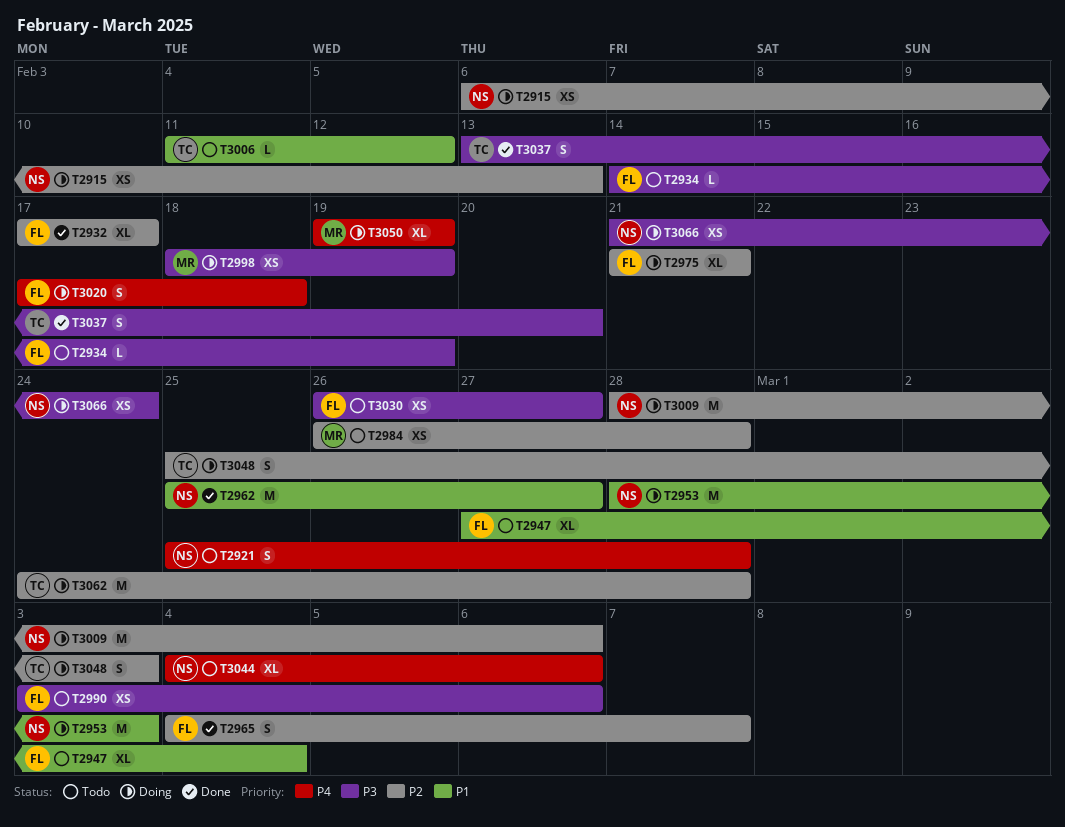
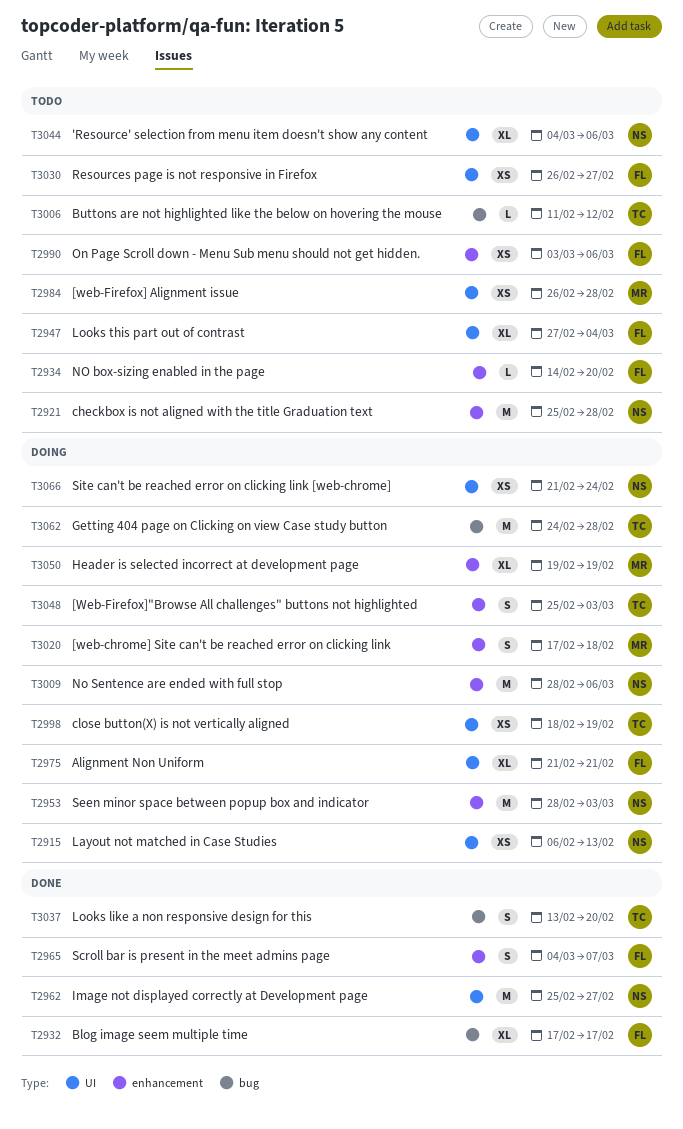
T2921, estimate: S -> M
T2934, due: Feb 19 -> Feb 20
T2998, owner: MR -> TC
T3020, owner: FL -> MR

